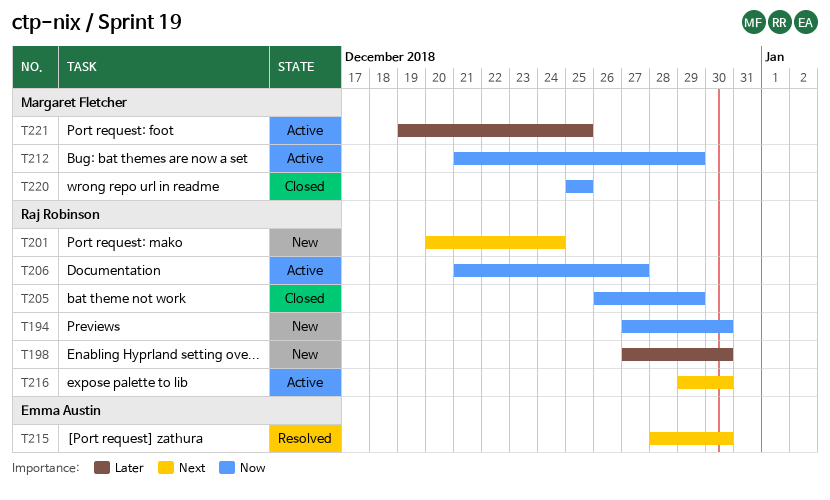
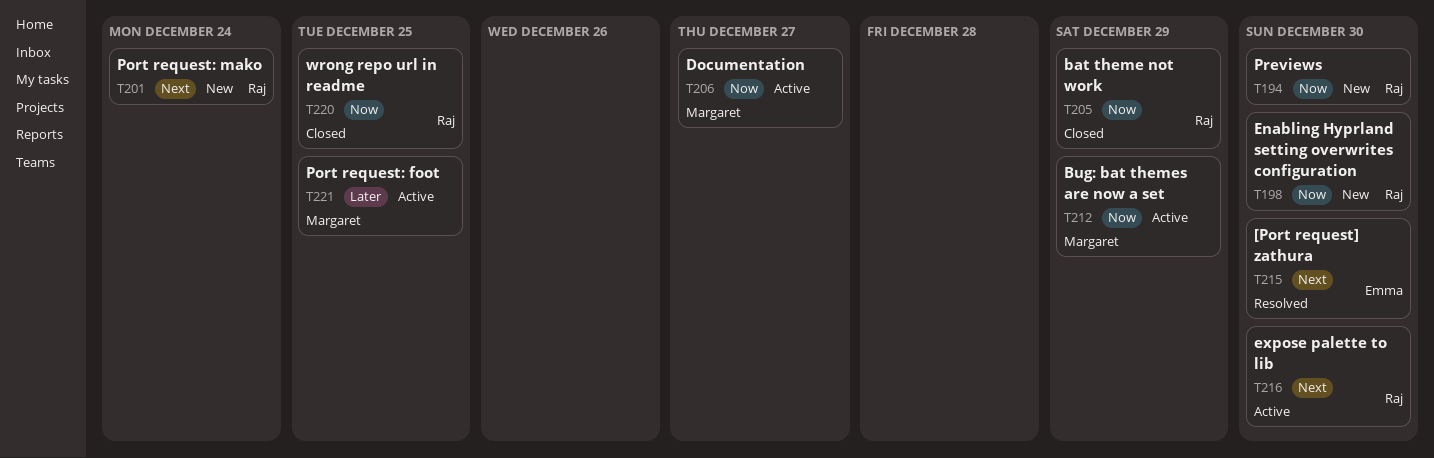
T198, priority: Later -> Now
T206, owner: Raj Robinson -> Margaret Fletcher
T220, owner: Margaret Fletcher -> Raj Robinson

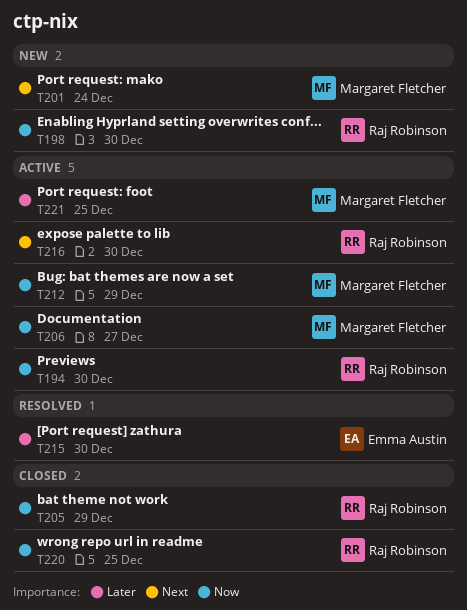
T194, status: New -> Active
T201, owner: Raj Robinson -> Margaret Fletcher
T215, priority: Next -> Later

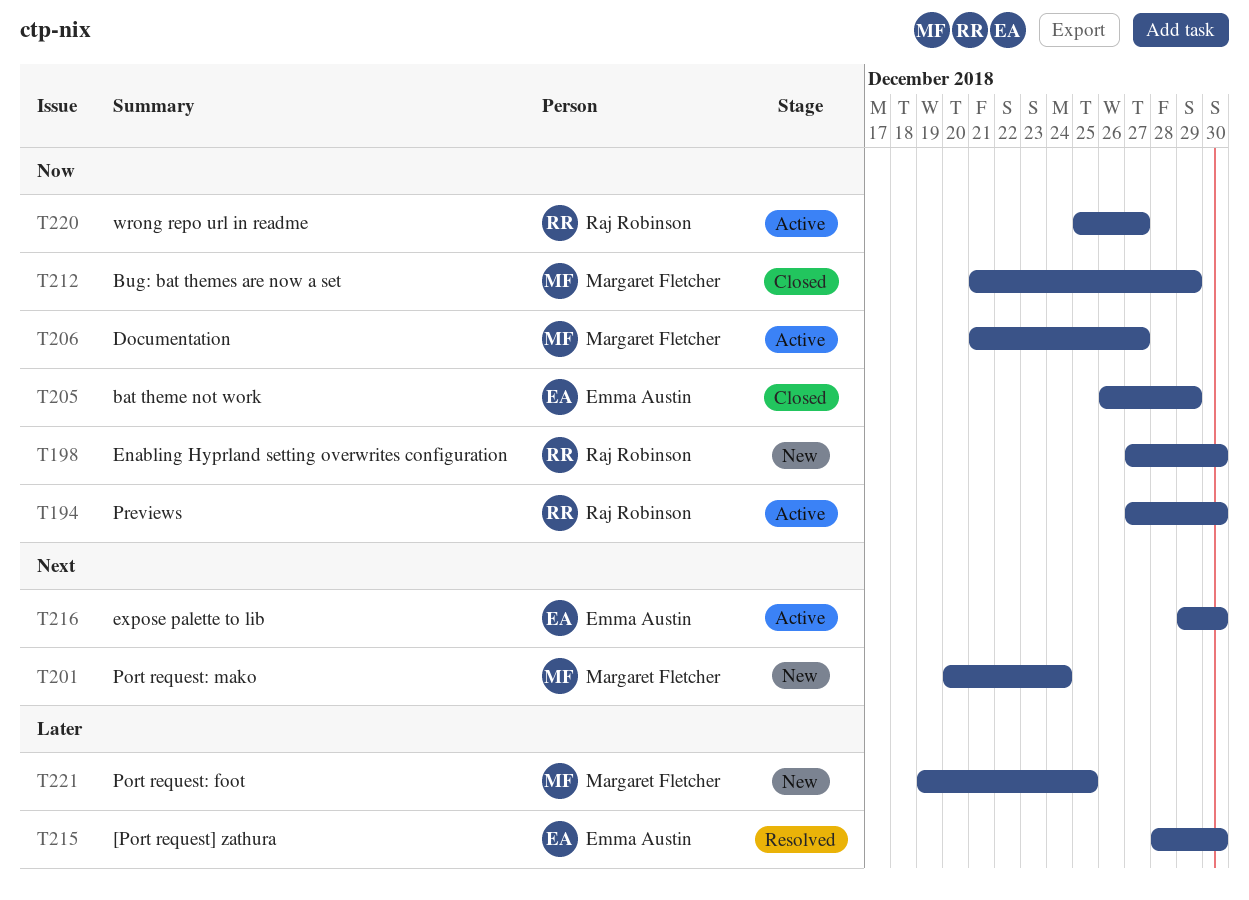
T205, owner: Raj Robinson -> Emma Austin
T212, status: Active -> Closed
T216, owner: Raj Robinson -> Emma Austin
T220, status: Closed -> Active
T220, due: Dec 25 -> Dec 27
T221, status: Active -> New

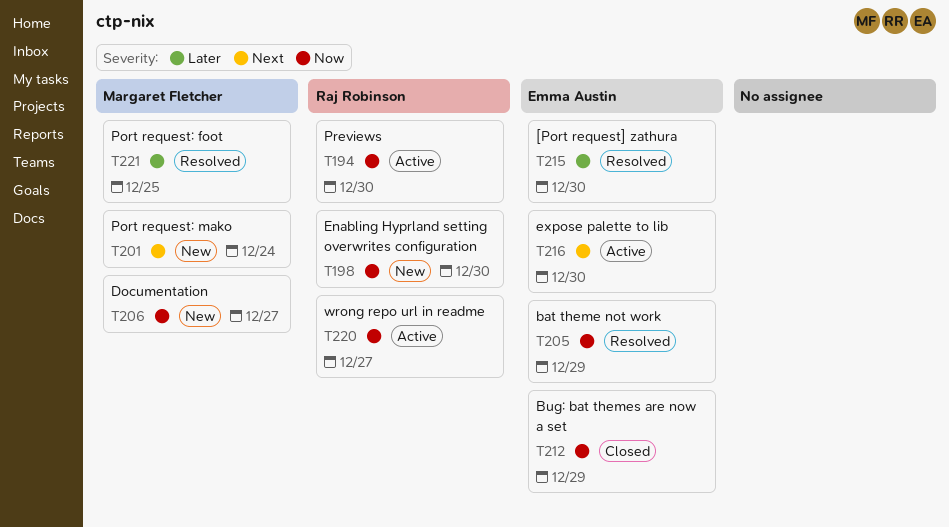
T205, status: Closed -> Resolved
T206, status: Active -> New
T212, owner: Margaret Fletcher -> Emma Austin
T221, status: New -> Resolved

